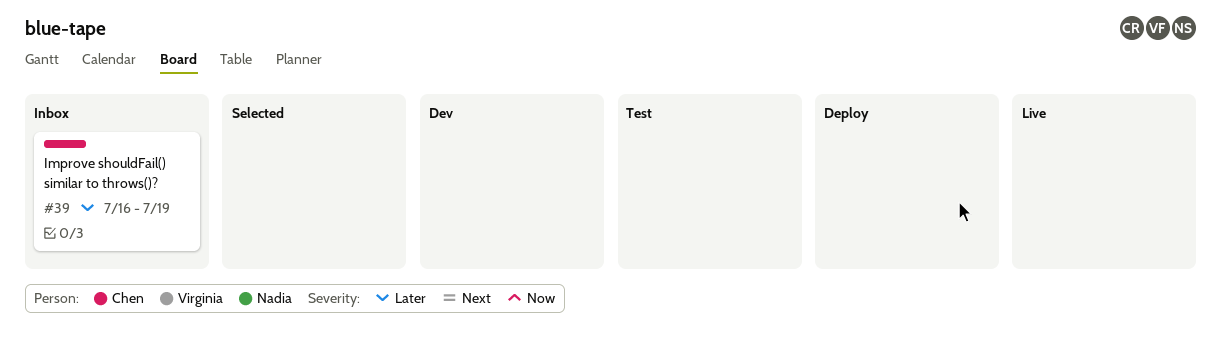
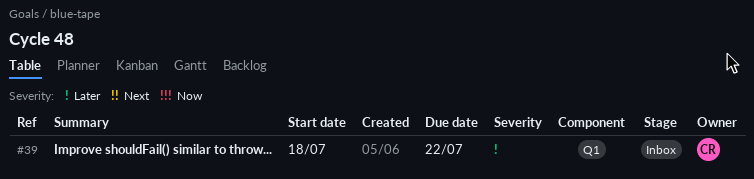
#39, start: Jul 16 -> Jul 18
#39, due: Jul 19 -> Jul 22

